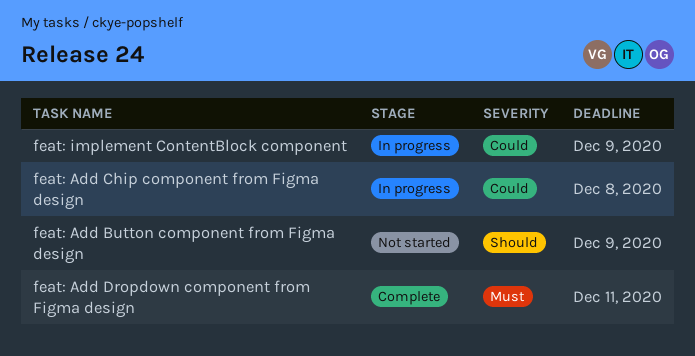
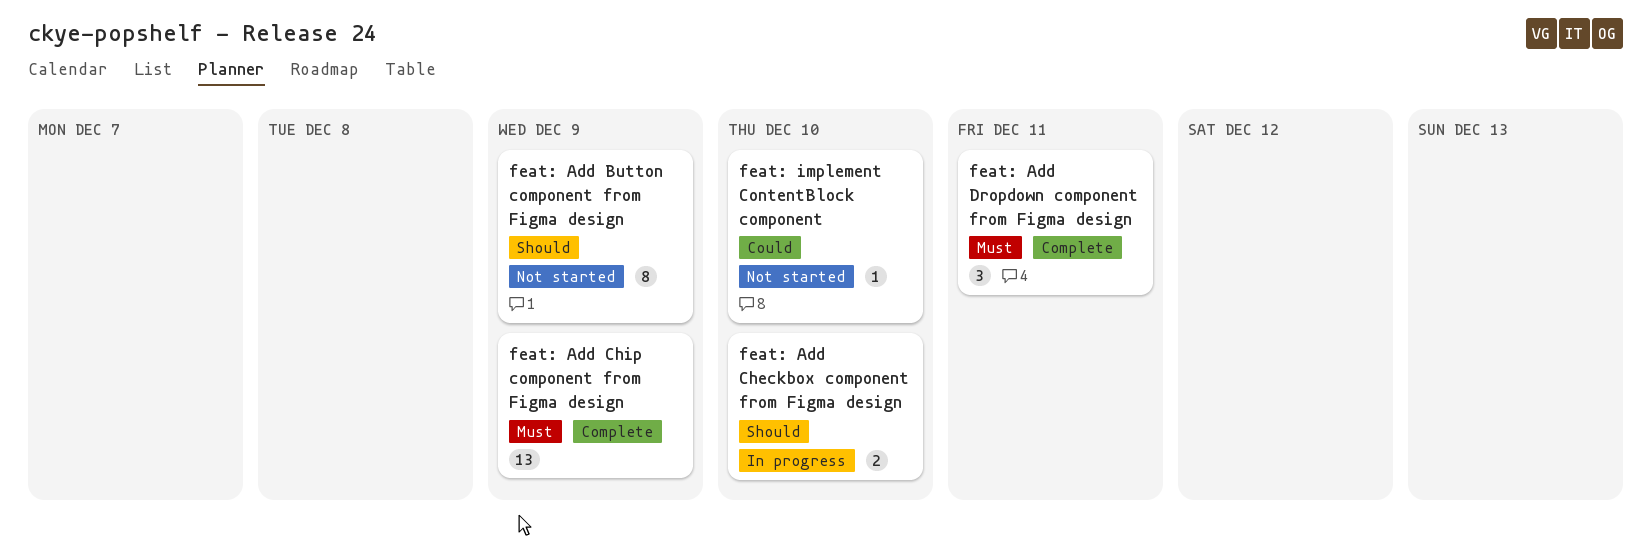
feat: Add Checkbox component from Figma design: none -> present
feat: Add Chip component from Figma design, status: In progress -> Complete
feat: Add Chip component from Figma design, priority: Could -> Must
feat: Add Chip component from Figma design, due: Dec 8 -> Dec 9
feat: implement ContentBlock component, status: In progress -> Not started
feat: implement ContentBlock component, due: Dec 9 -> Dec 10

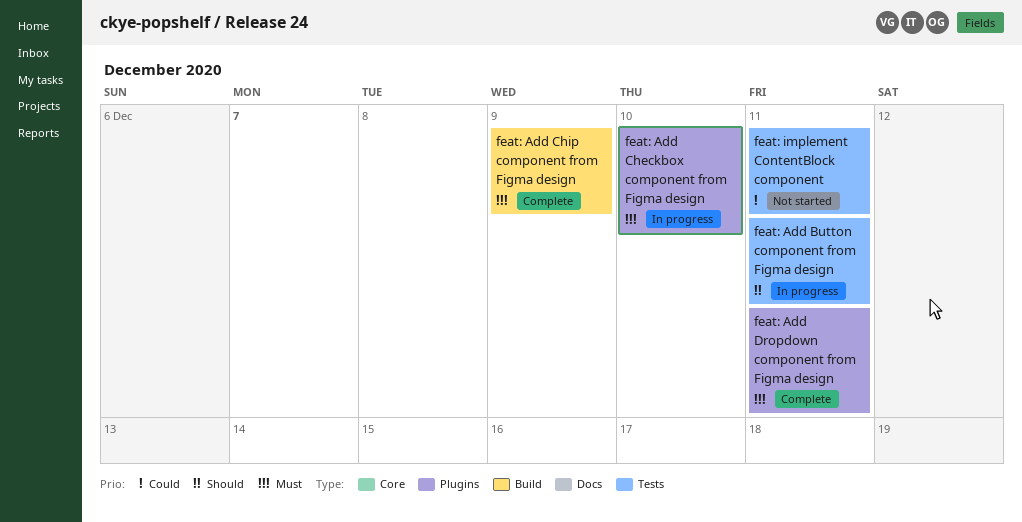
feat: Add Button component from Figma design, status: Not started -> In progress
feat: Add Button component from Figma design, due: Dec 9 -> Dec 11
feat: Add Checkbox component from Figma design, priority: Should -> Must
feat: implement ContentBlock component, due: Dec 10 -> Dec 11

